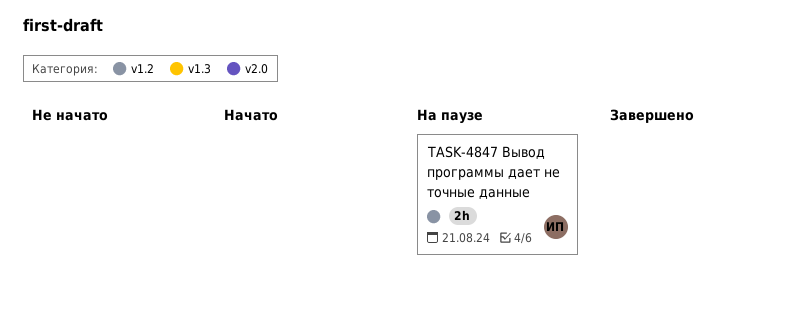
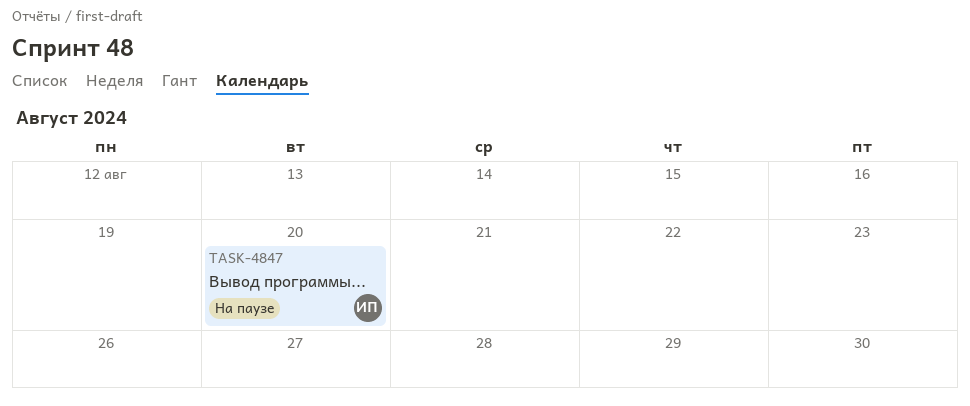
TASK-4847, due: Aug 21 -> Aug 20

